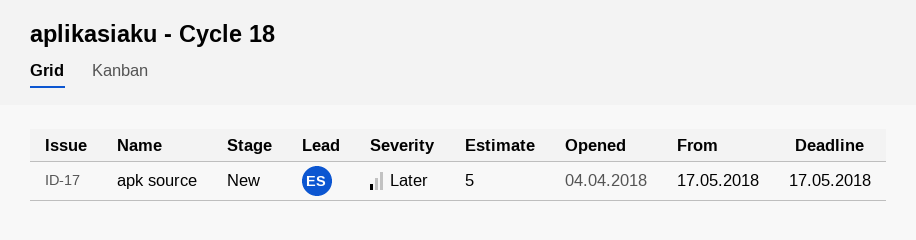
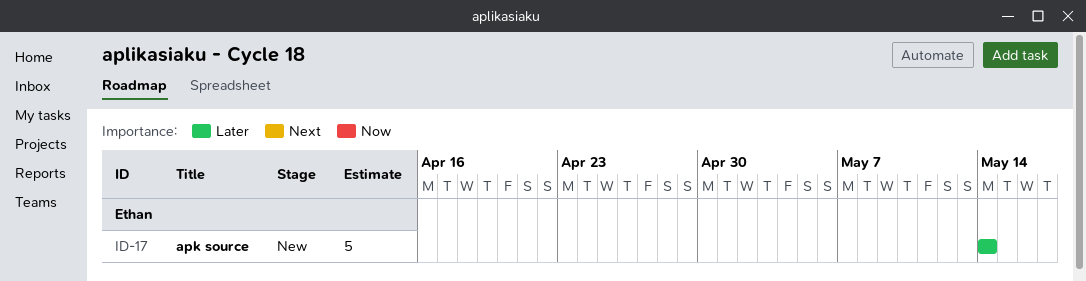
ID-17, start: May 17 -> May 14
ID-17, due: May 17 -> May 14

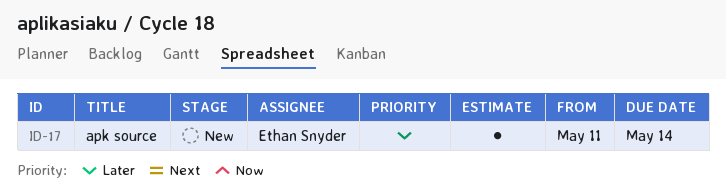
ID-17, estimate: 5 -> 1
ID-17, start: May 14 -> May 11

